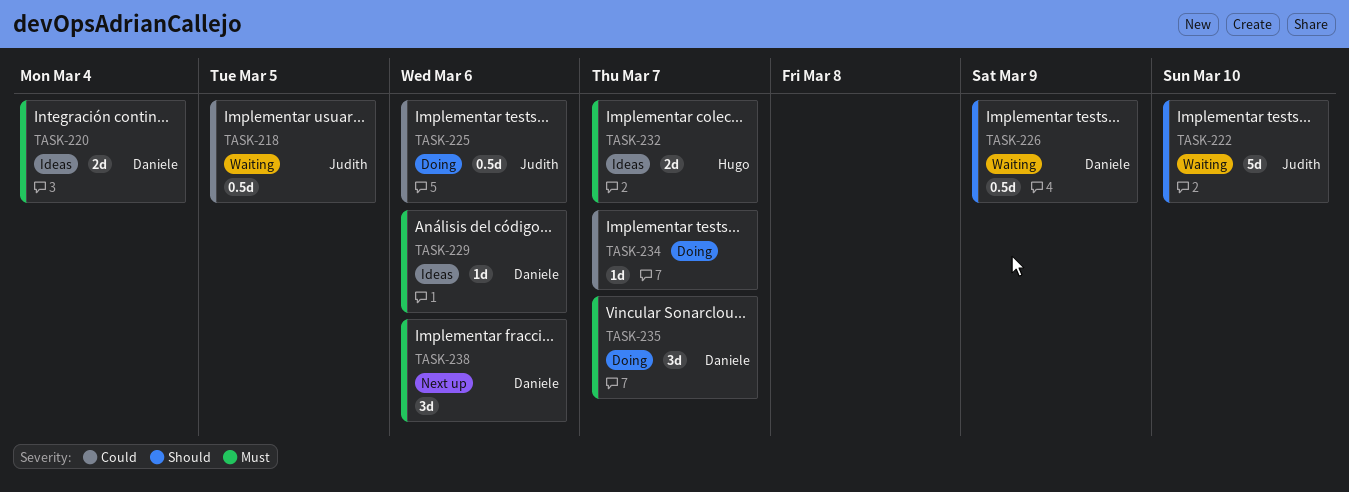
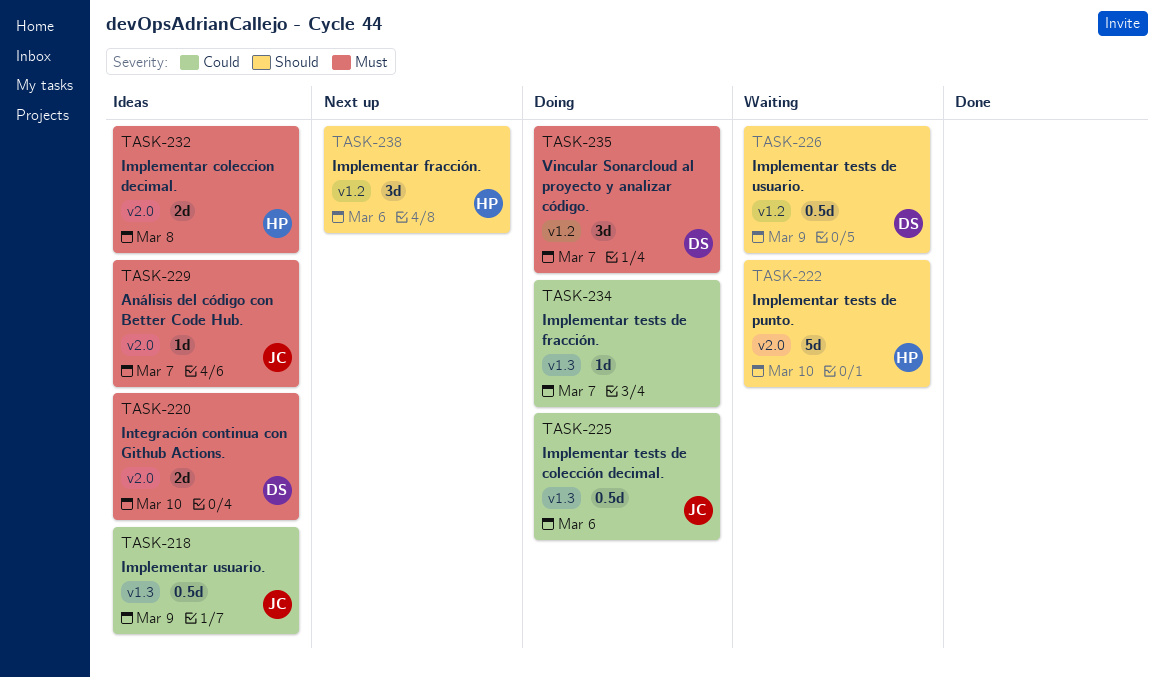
TASK-218, status: Waiting -> Ideas
TASK-218, due: Mar 5 -> Mar 9
TASK-220, due: Mar 4 -> Mar 10
TASK-222, owner: Judith -> Hugo
TASK-229, owner: Daniele -> Judith
TASK-229, due: Mar 6 -> Mar 7
TASK-232, due: Mar 7 -> Mar 8
TASK-238, owner: Daniele -> Hugo
TASK-238, priority: Must -> Should

